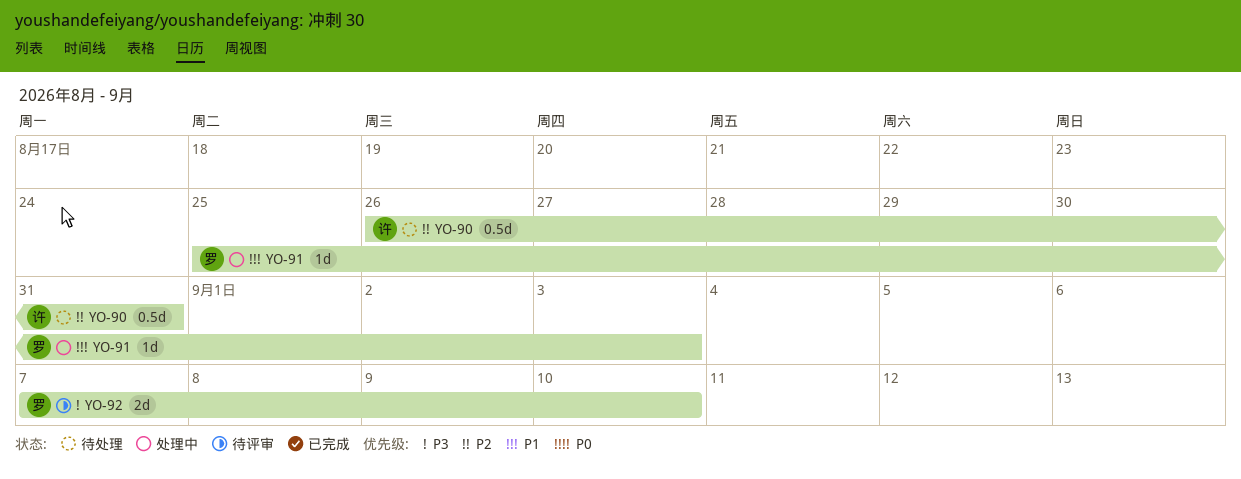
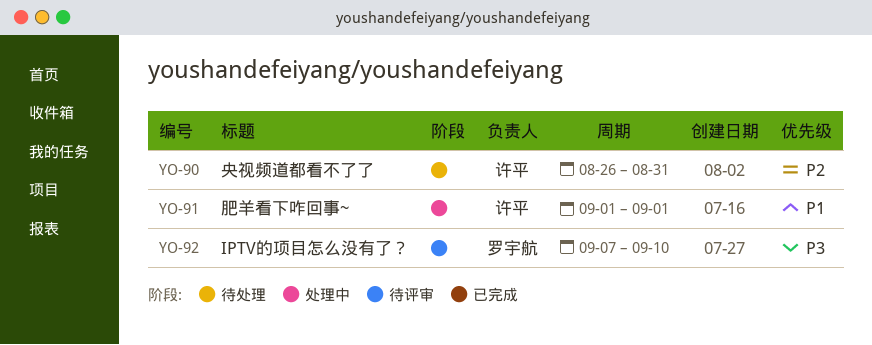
YO-91, owner: 罗宇航 -> 许平
YO-91, start: Aug 25 -> Sep 1
YO-91, due: Sep 3 -> Sep 1

